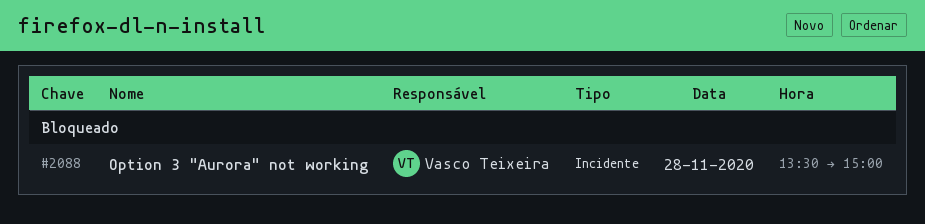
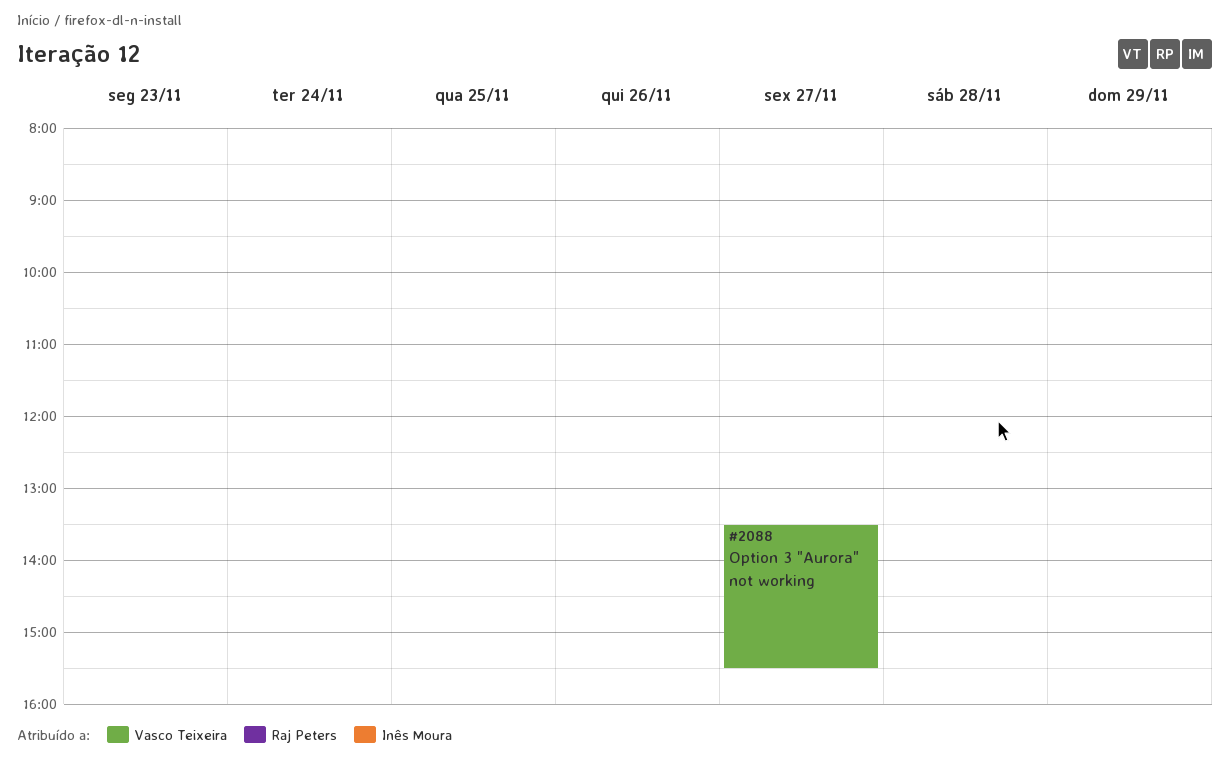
#2088, day: Nov 28 -> Nov 27
#2088, ends: 15:00 -> 15:30

